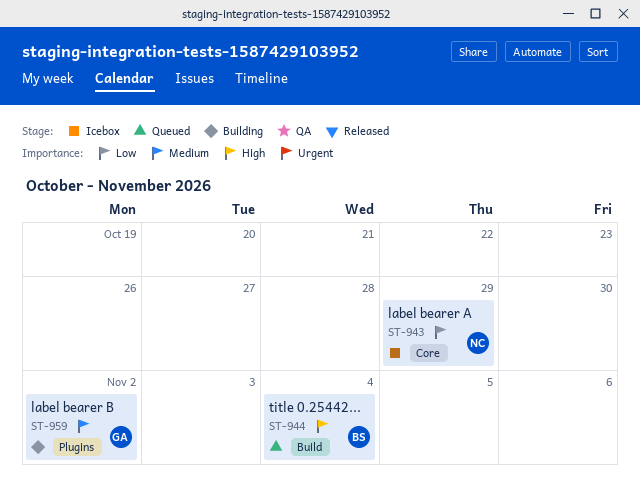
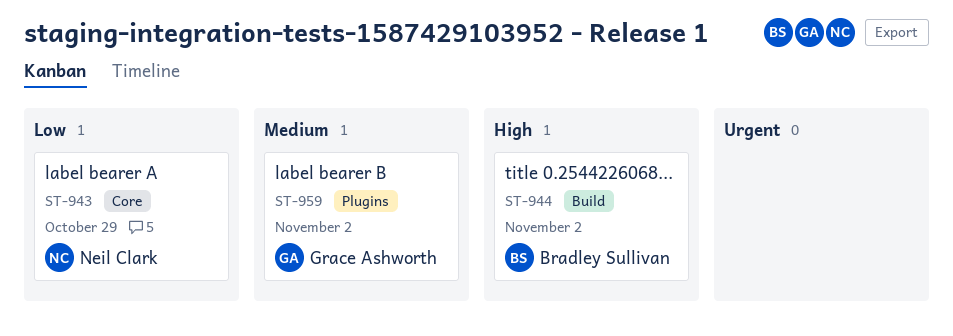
ST-944, due: Nov 4 -> Nov 2

